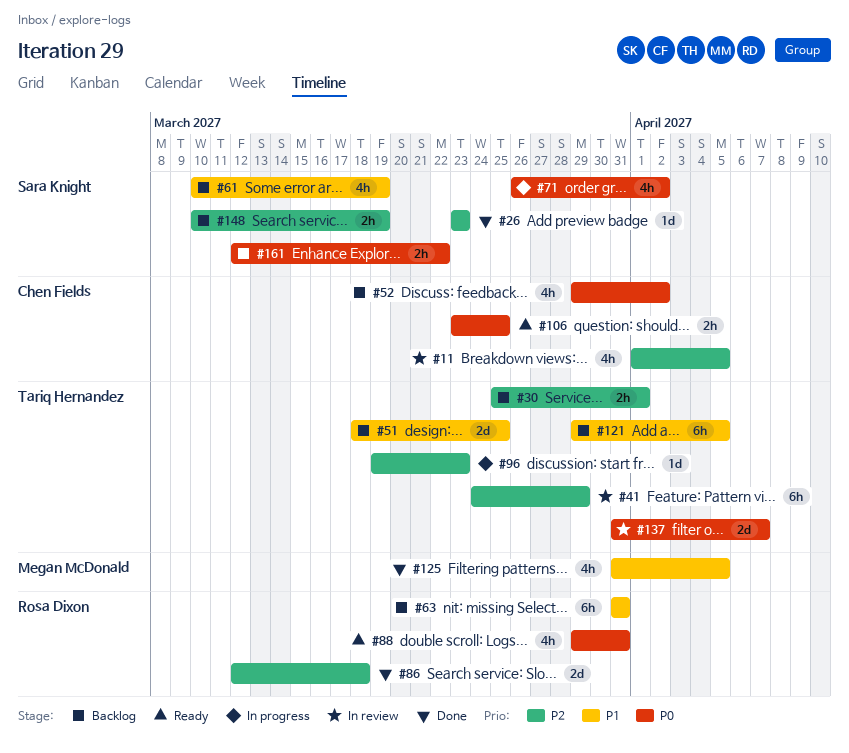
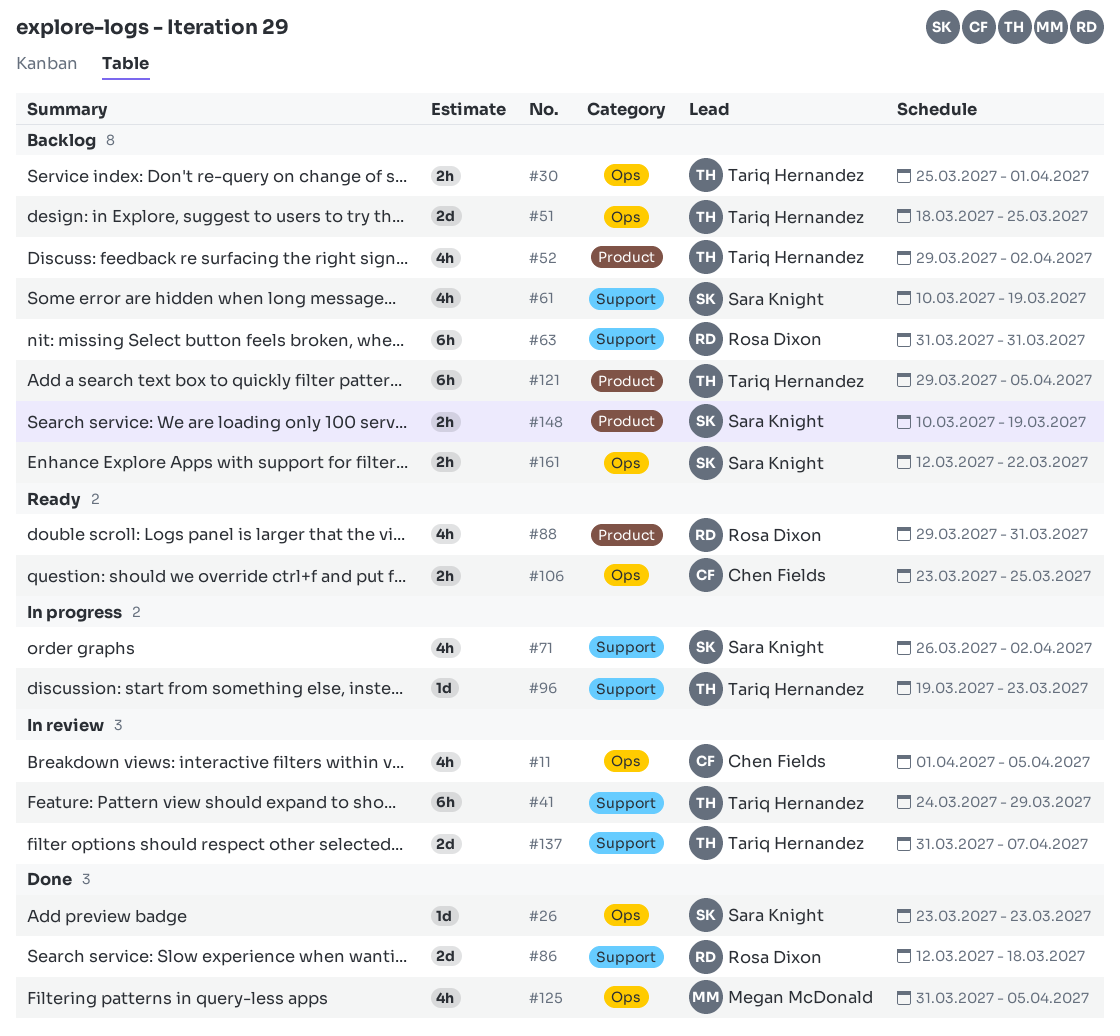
#52, owner: Chen Fields -> Tariq Hernandez

